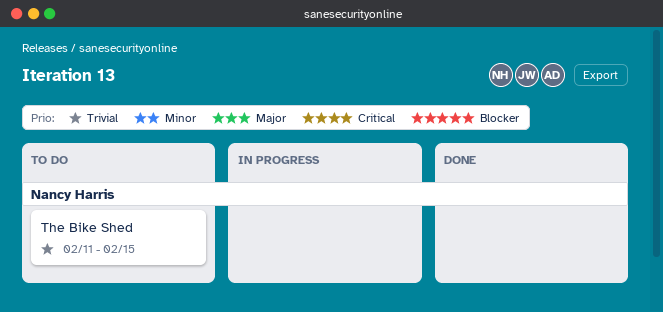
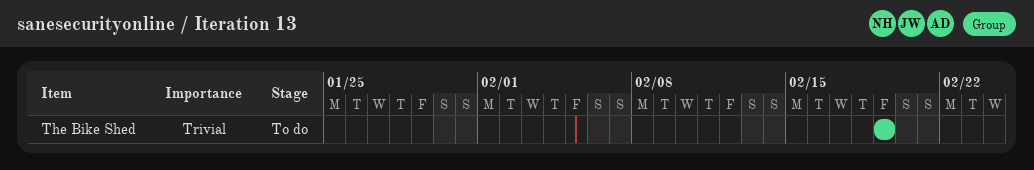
The Bike Shed, start: Feb 11 -> Feb 19
The Bike Shed, due: Feb 15 -> Feb 19

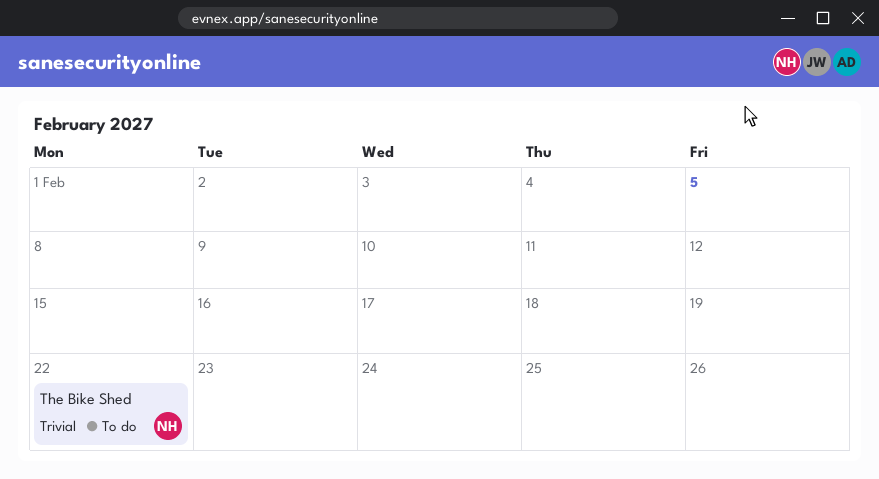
The Bike Shed, due: Feb 19 -> Feb 22

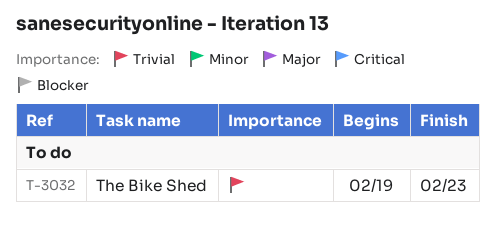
The Bike Shed, due: Feb 22 -> Feb 23

